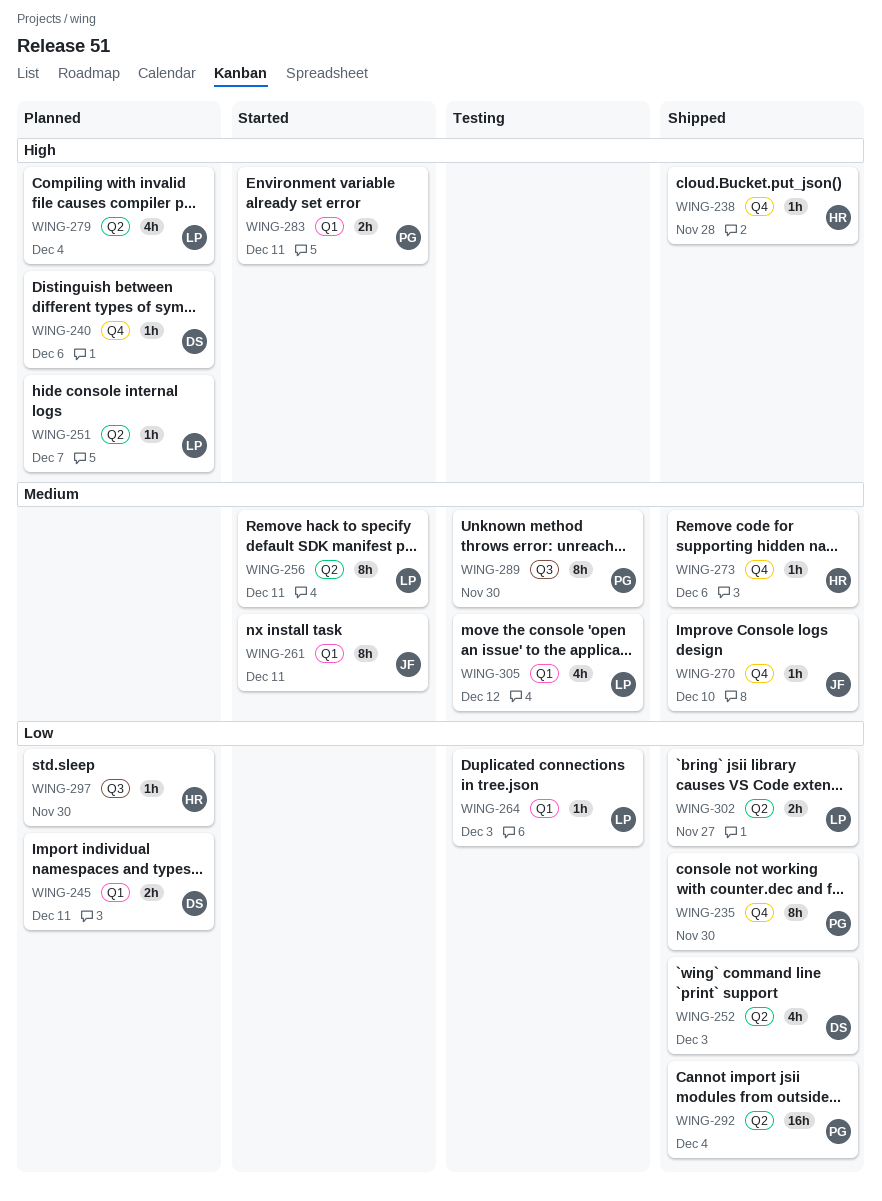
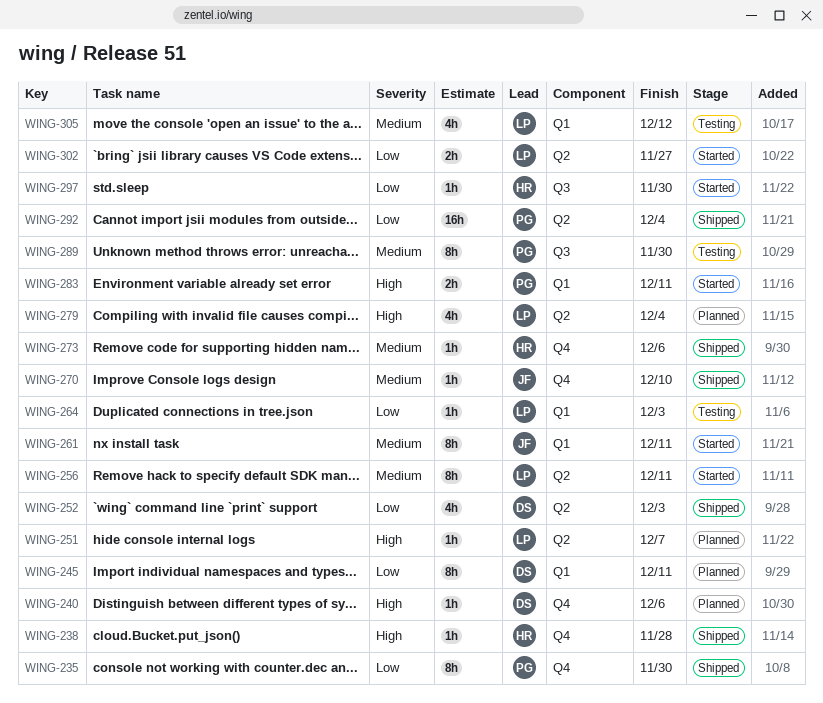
WING-245, estimate: 2h -> 8h
WING-297, status: Planned -> Started
WING-302, status: Shipped -> Started

